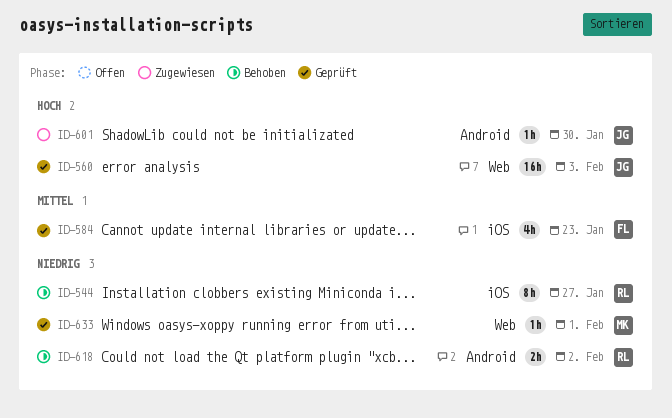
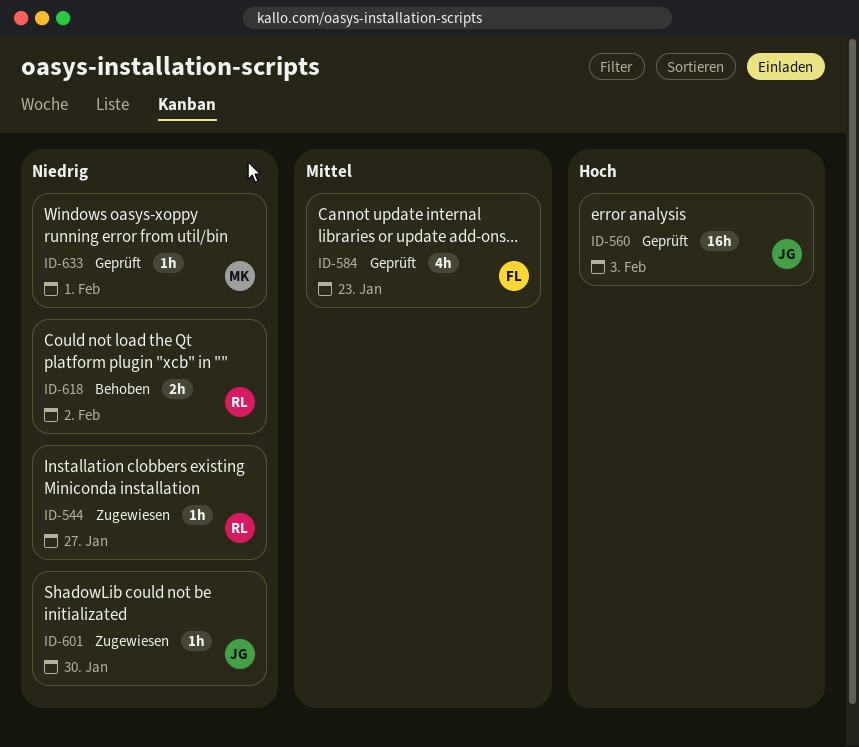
ID-544, status: Behoben -> Zugewiesen
ID-544, estimate: 8h -> 1h
ID-601, priority: Hoch -> Niedrig

